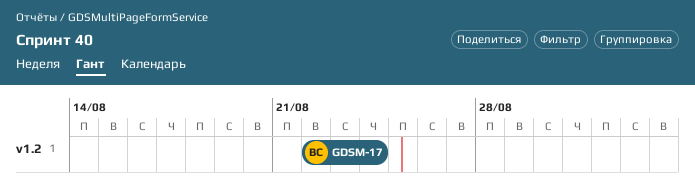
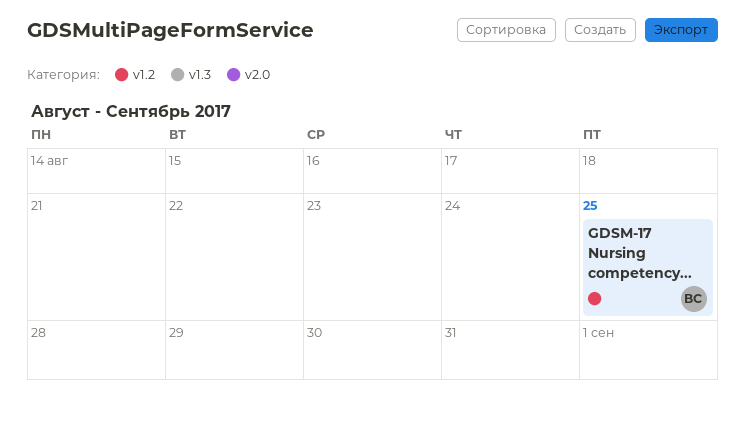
GDSM-17, due: Aug 24 -> Aug 25

